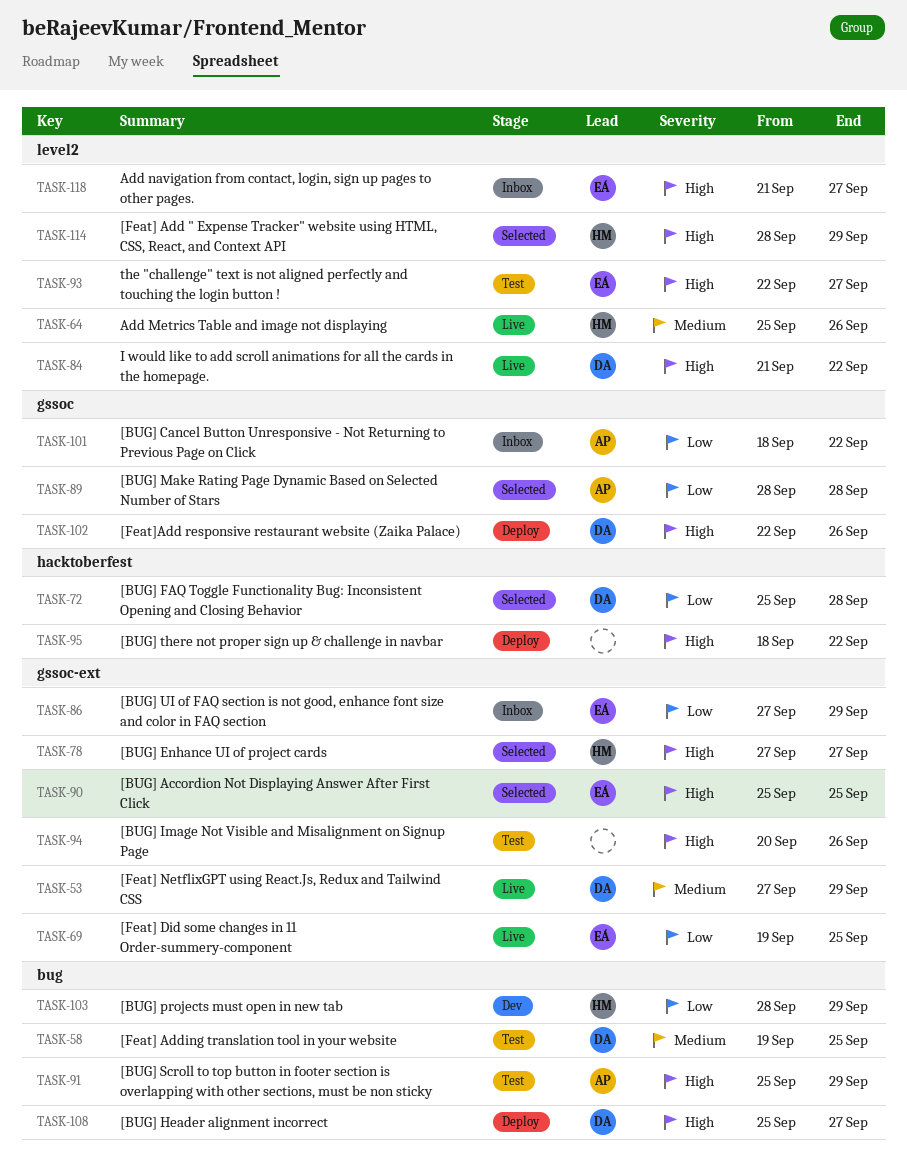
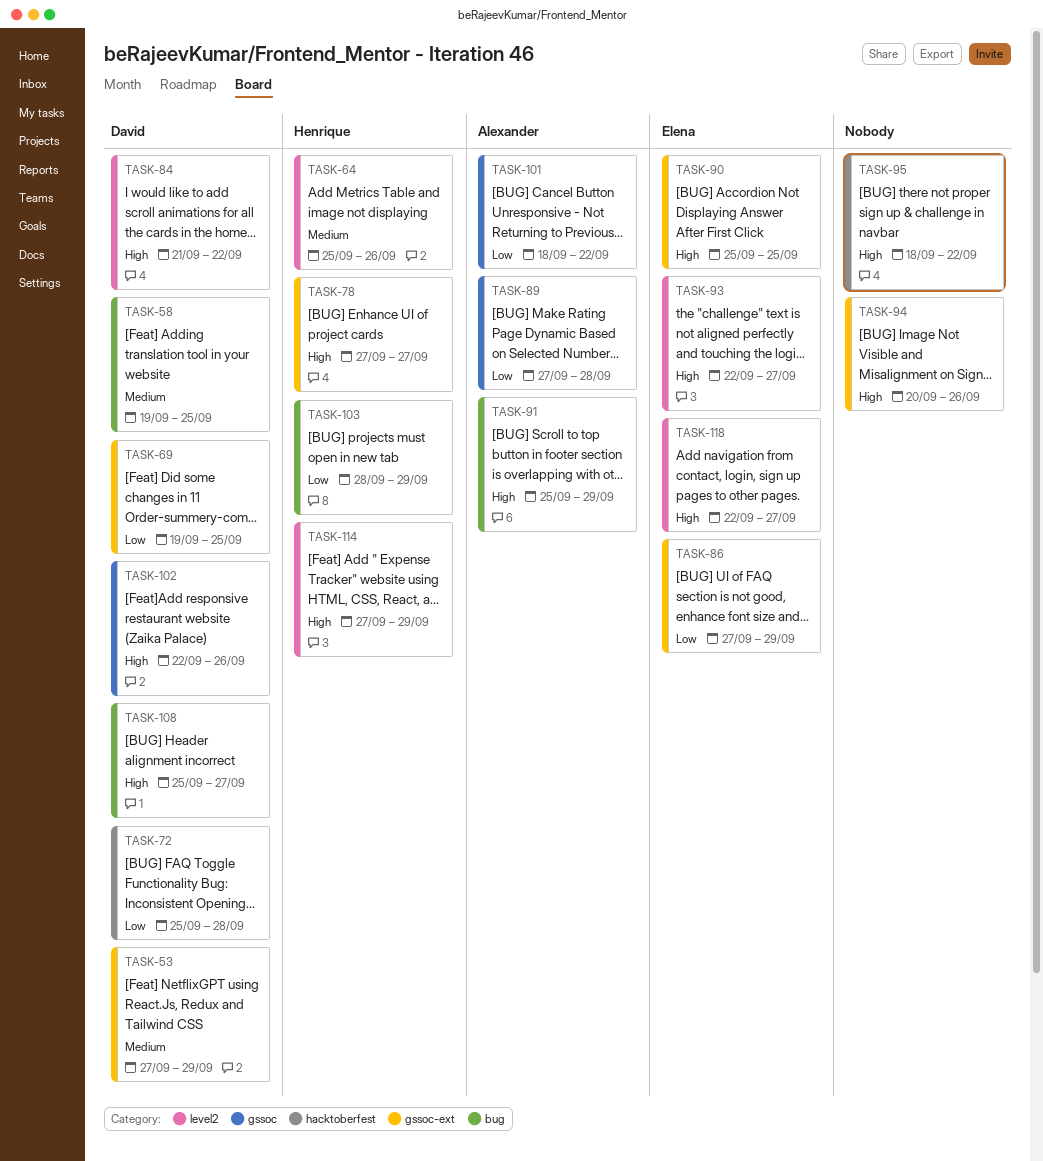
TASK-69, owner: Elena -> David
TASK-89, start: Sep 28 -> Sep 27
TASK-114, start: Sep 28 -> Sep 27
TASK-118, start: Sep 21 -> Sep 22

